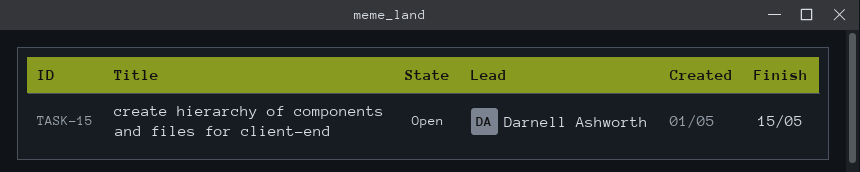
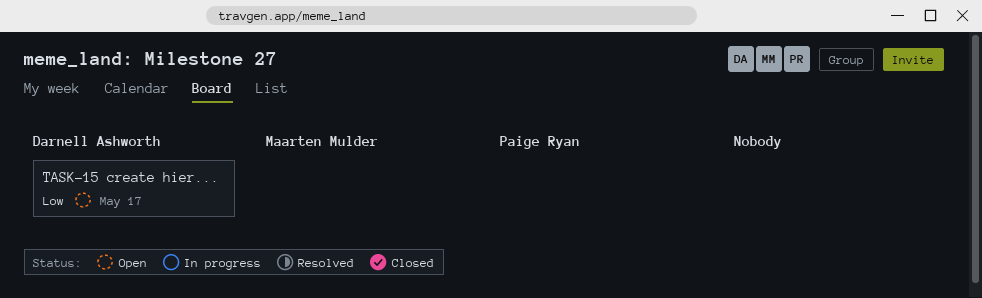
TASK-15, due: May 15 -> May 17

